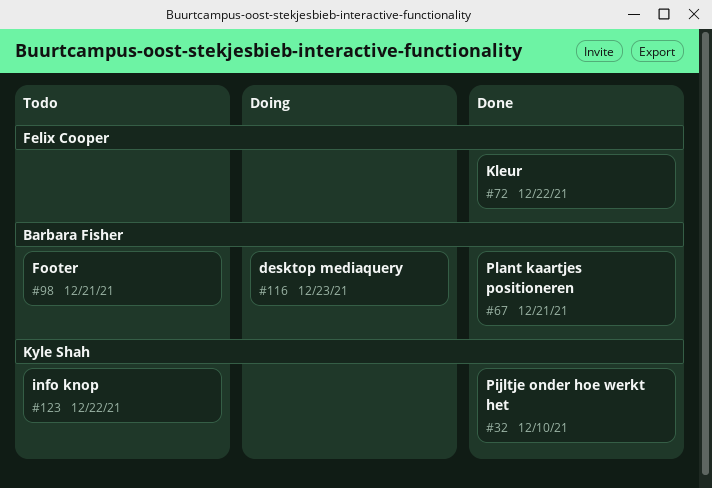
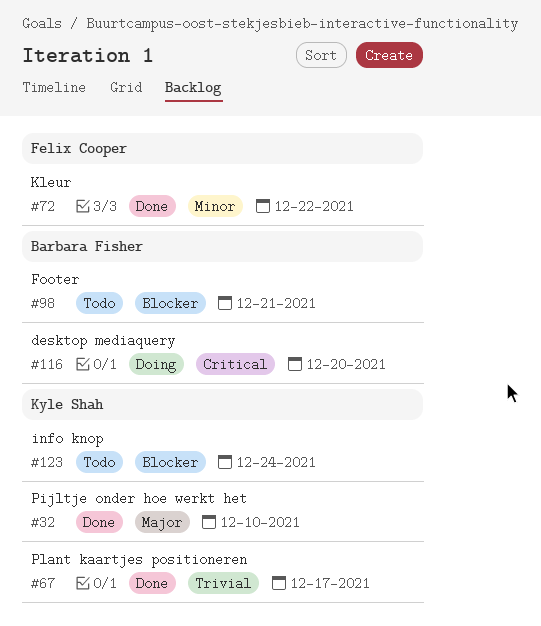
#67, owner: Barbara Fisher -> Kyle Shah
#67, due: Dec 21 -> Dec 17
#116, due: Dec 23 -> Dec 20
#123, due: Dec 22 -> Dec 24

